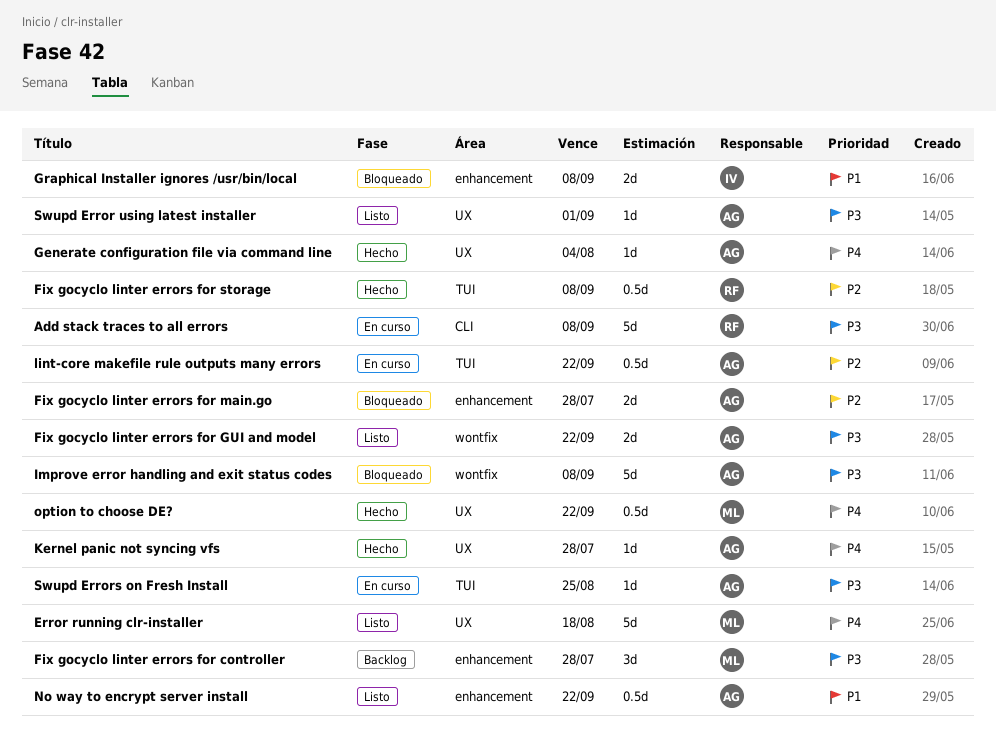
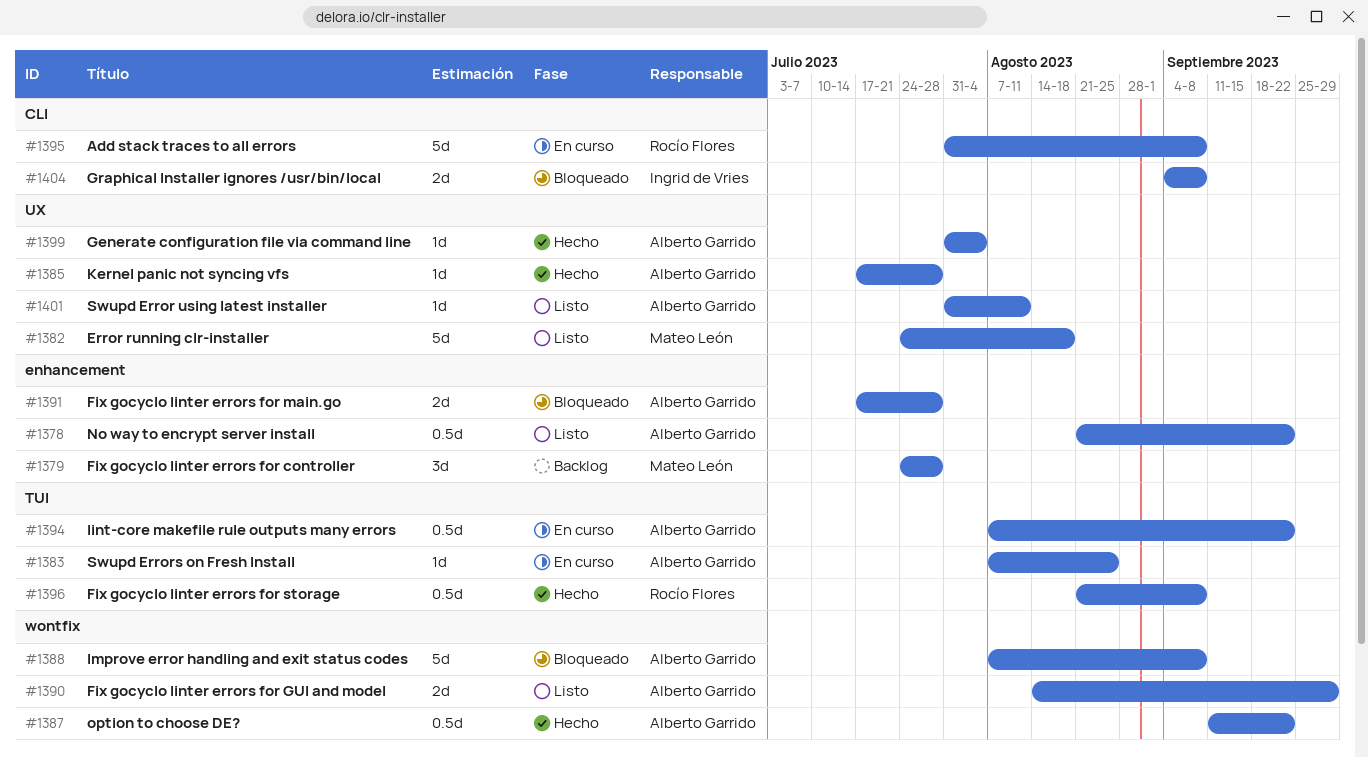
Fix gocyclo linter errors for GUI and model, due: Sep 22 -> Sep 29
Graphical Installer ignores /usr/bin/local, label: enhancement -> CLI
option to choose DE?, owner: Mateo León -> Alberto Garrido
option to choose DE?, label: UX -> wontfix
Swupd Error using latest installer, due: Sep 1 -> Aug 11

